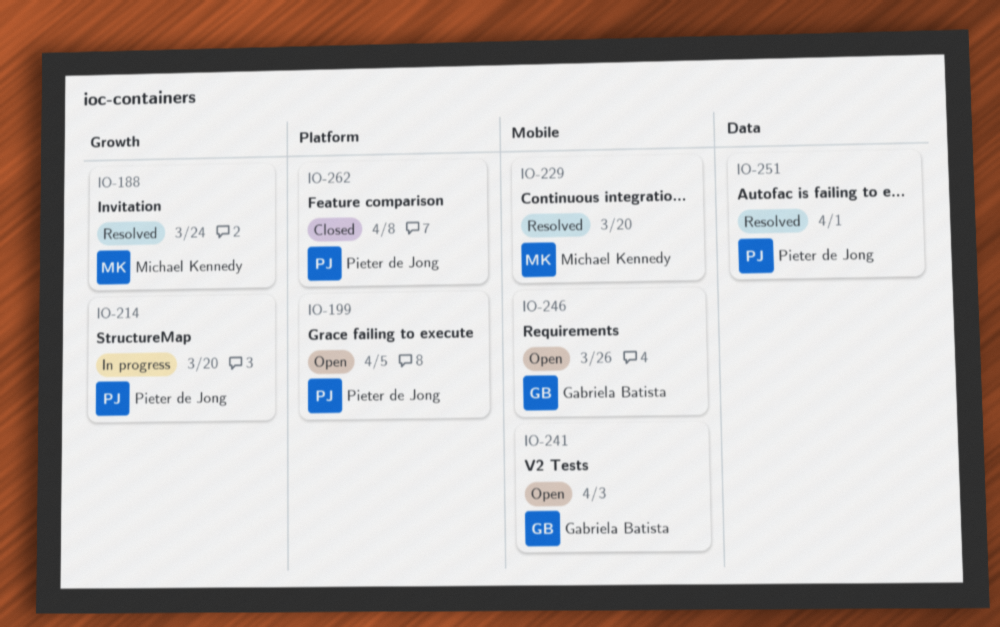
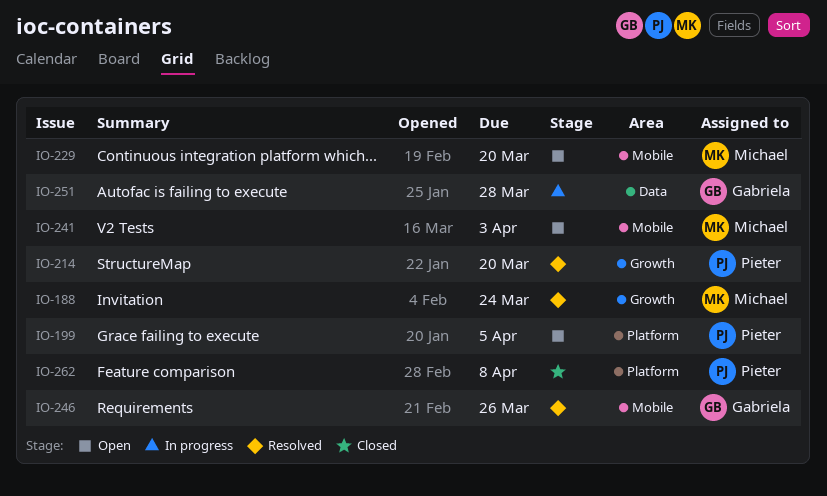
IO-214, status: In progress -> Resolved
IO-229, status: Resolved -> Open
IO-241, owner: Gabriela Batista -> Michael Kennedy
IO-246, status: Open -> Resolved
IO-251, status: Resolved -> In progress
IO-251, owner: Pieter de Jong -> Gabriela Batista
IO-251, due: Apr 1 -> Mar 28

